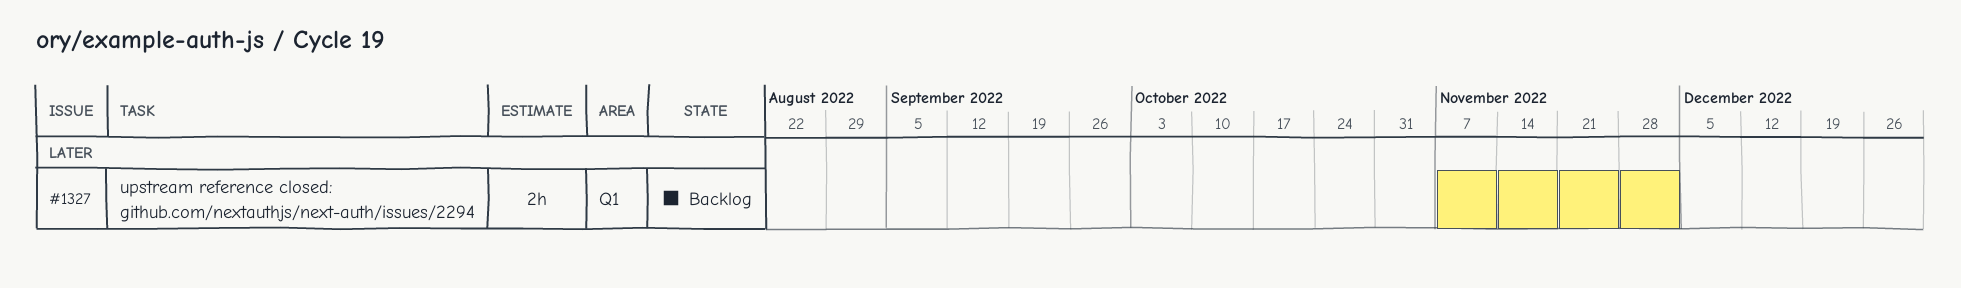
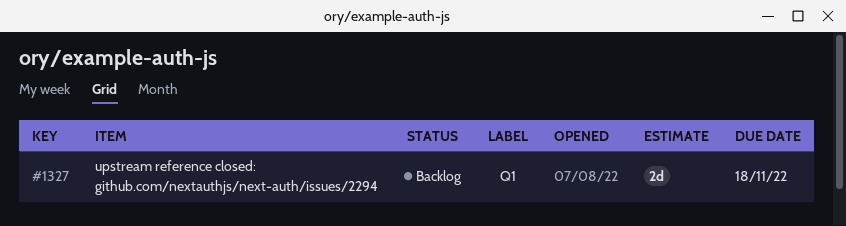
#1327, estimate: 2h -> 2d
#1327, due: Dec 2 -> Nov 18

